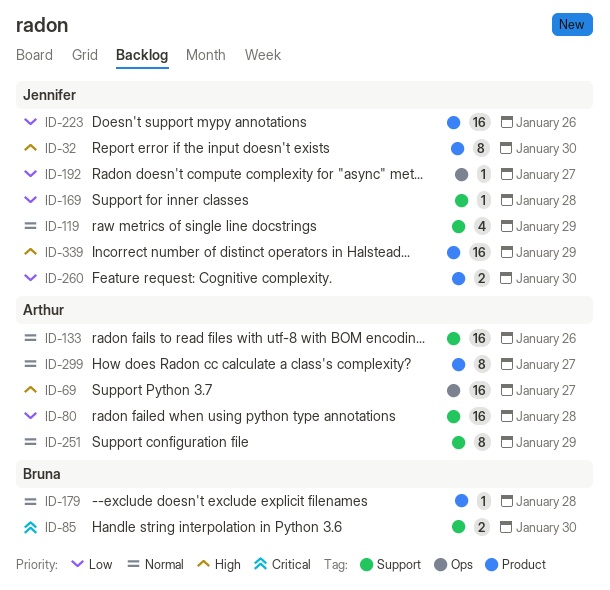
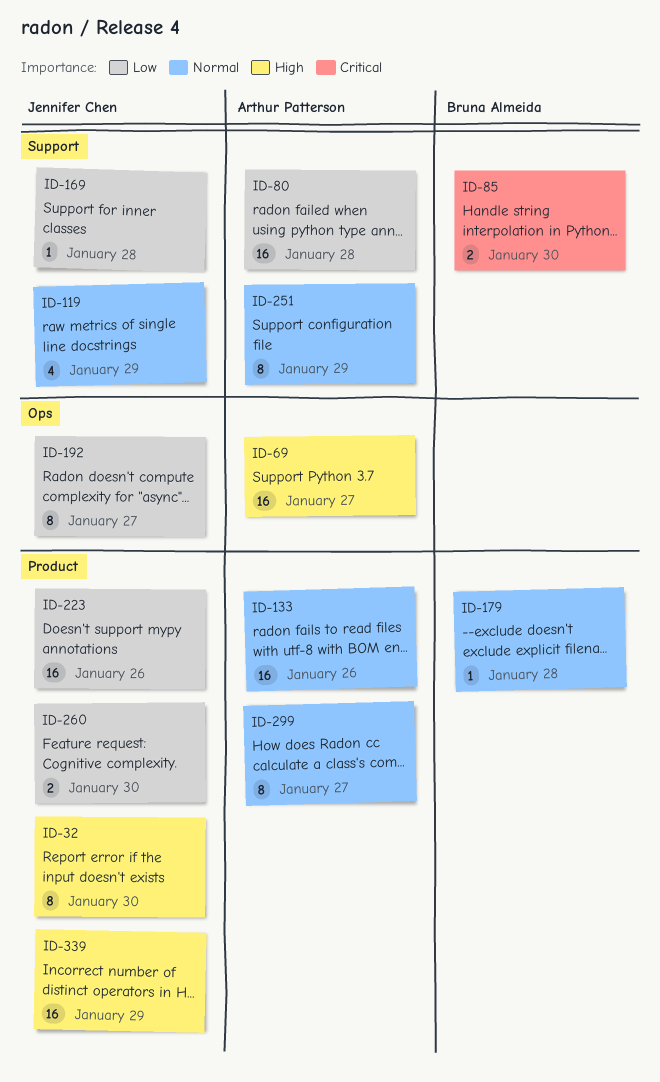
ID-133, label: Support -> Product
ID-192, estimate: 1 -> 8

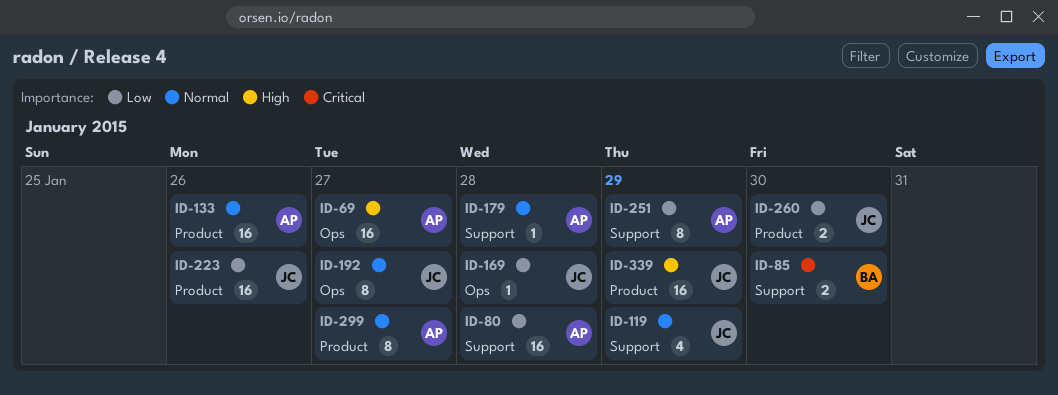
ID-32: present -> none
ID-169, label: Support -> Ops
ID-179, owner: Bruna Almeida -> Arthur Patterson
ID-179, label: Product -> Support
ID-192, priority: Low -> Normal
ID-251, priority: Normal -> Low

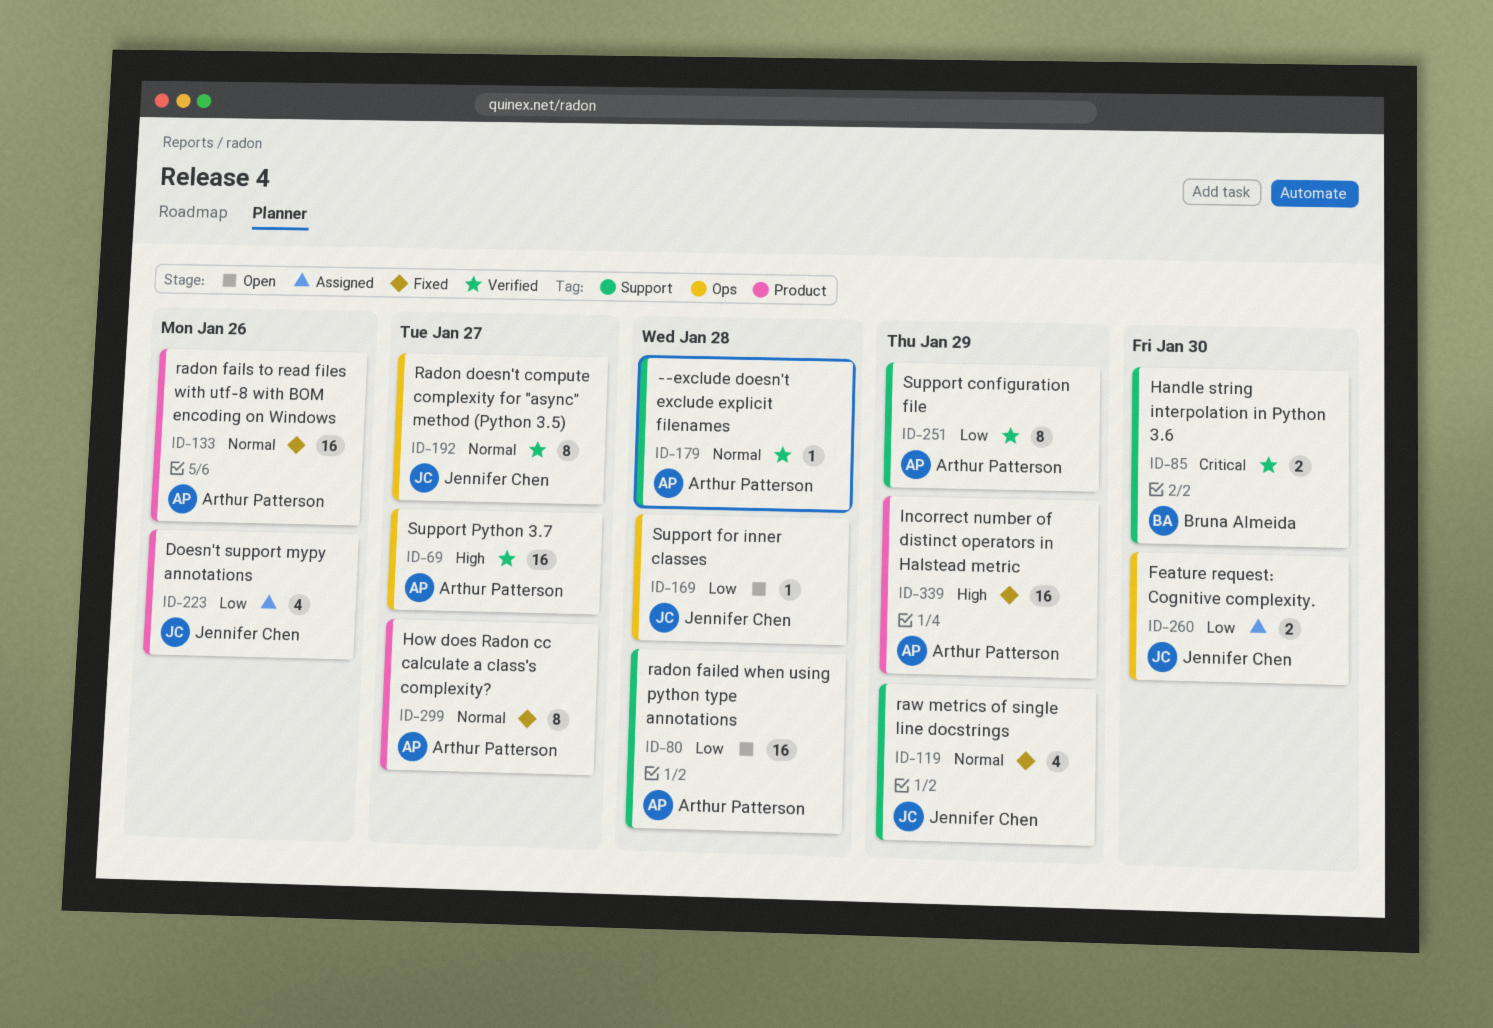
ID-223, estimate: 16 -> 4
ID-260, label: Product -> Ops
ID-339, owner: Jennifer Chen -> Arthur Patterson

